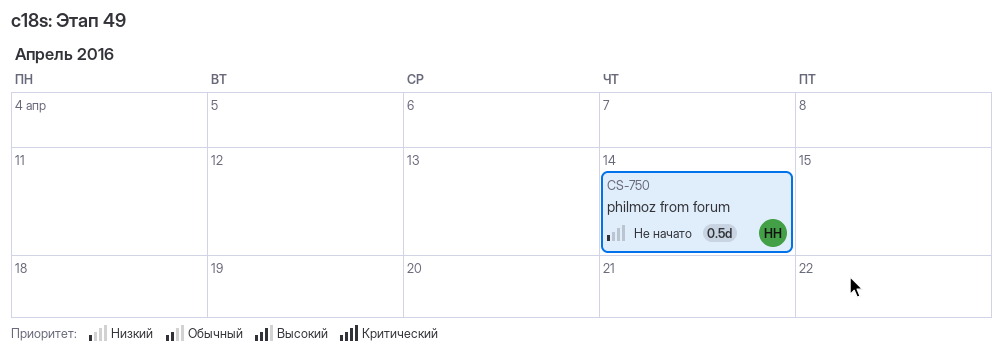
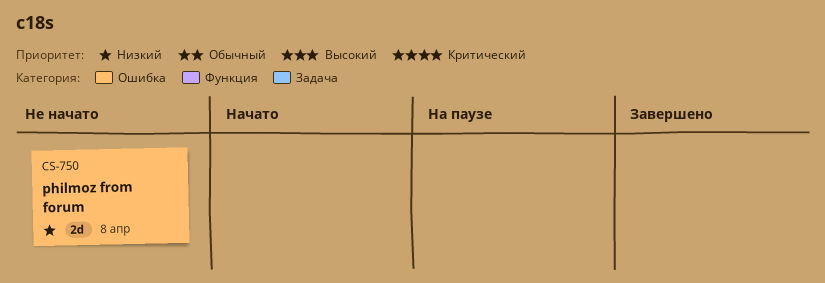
CS-750, estimate: 0.5d -> 2d
CS-750, due: Apr 14 -> Apr 8

